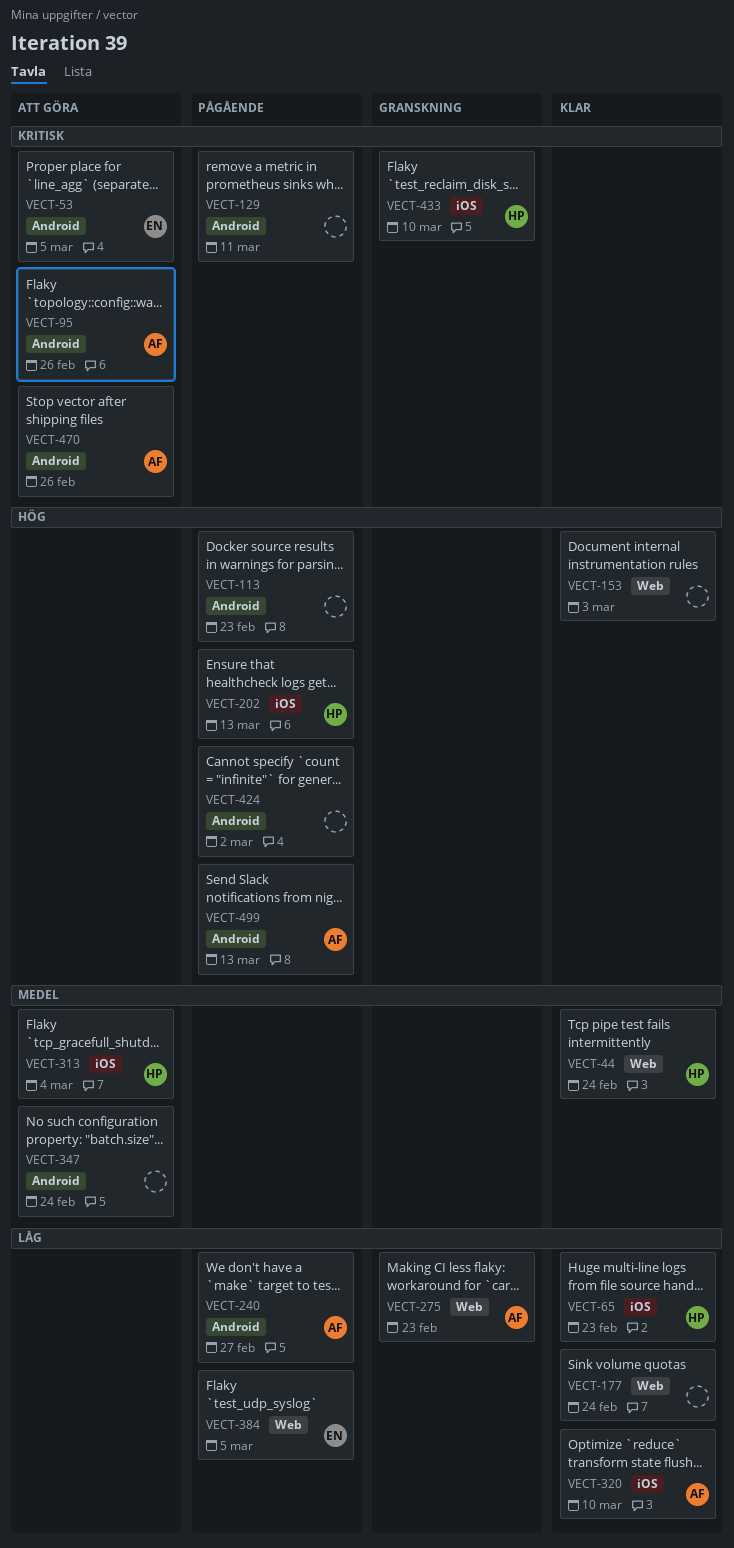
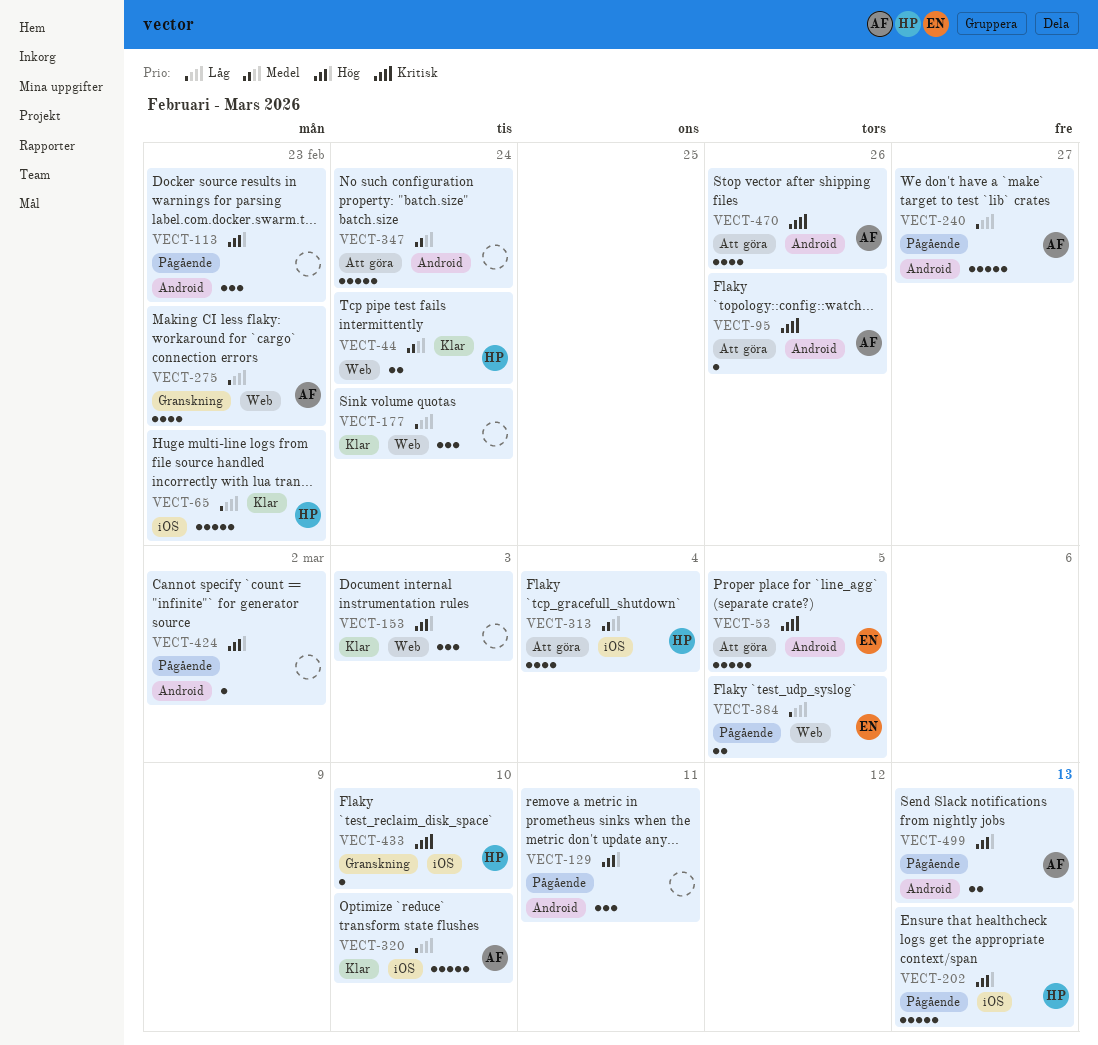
VECT-129, priority: Kritisk -> Hög

